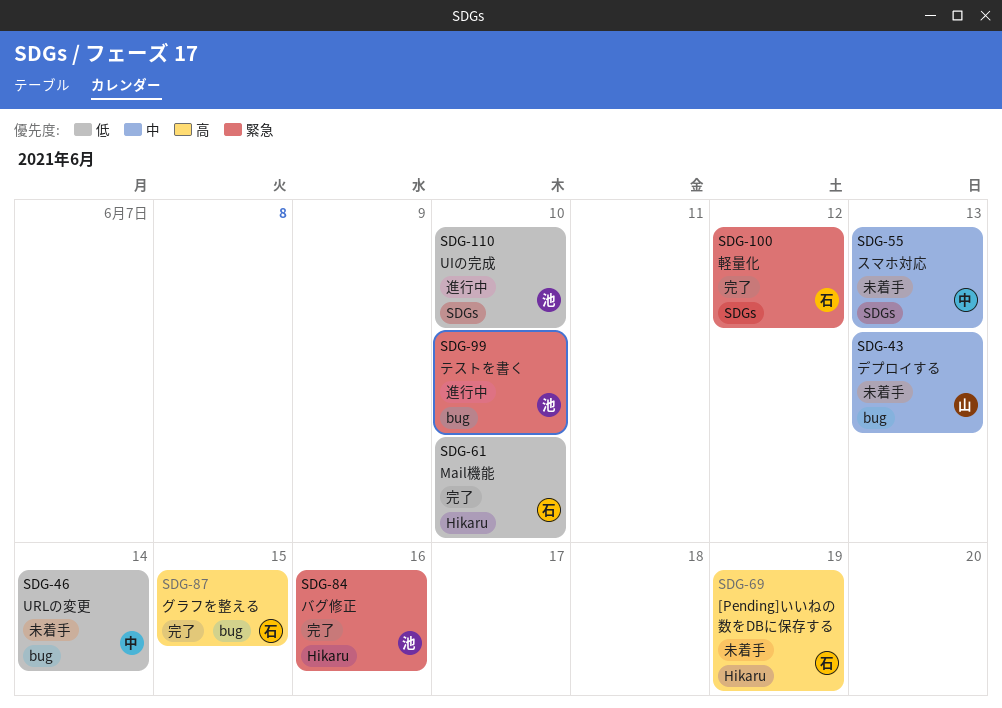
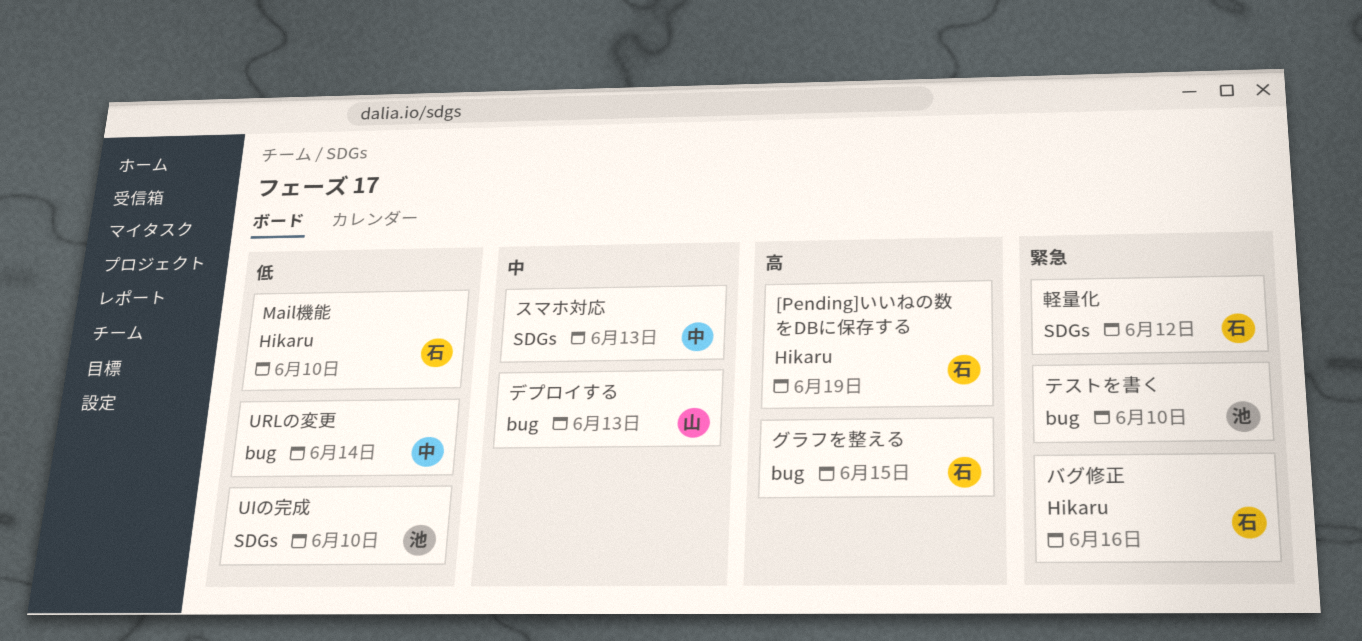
バグ修正, owner: 池 -> 石

